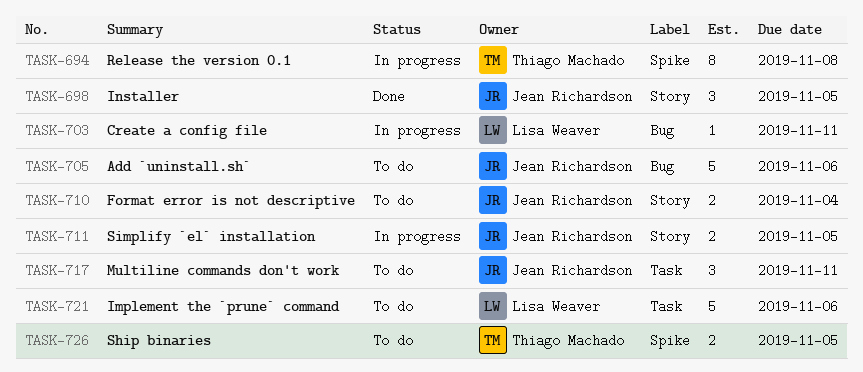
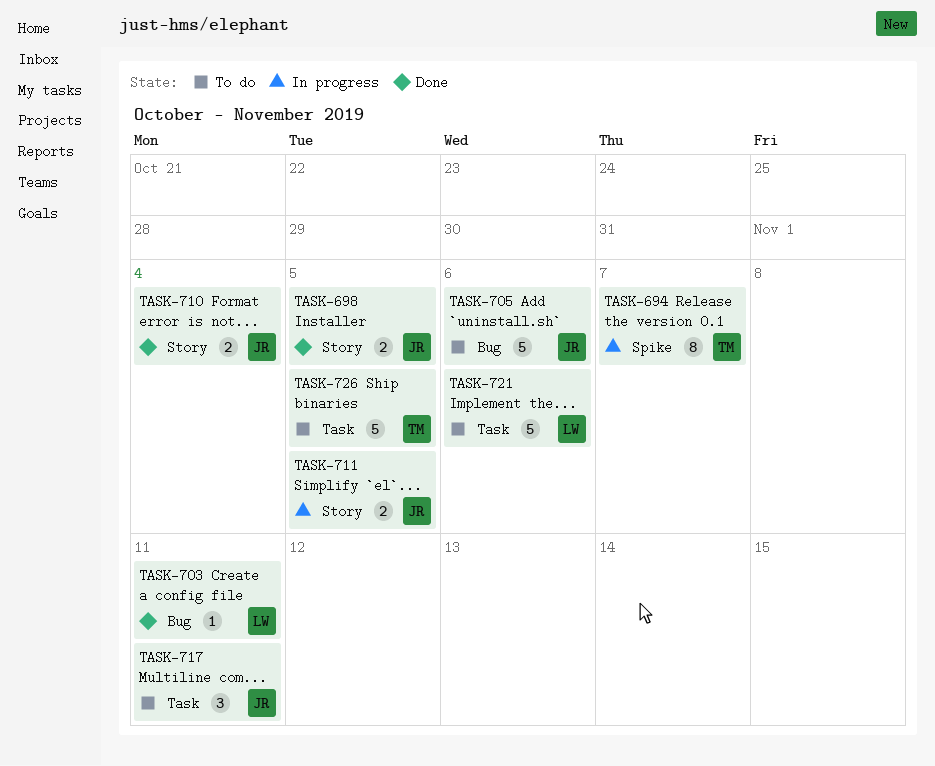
TASK-694, due: Nov 8 -> Nov 7
TASK-698, estimate: 3 -> 2
TASK-703, status: In progress -> Done
TASK-710, status: To do -> Done
TASK-726, label: Spike -> Task
TASK-726, estimate: 2 -> 5

